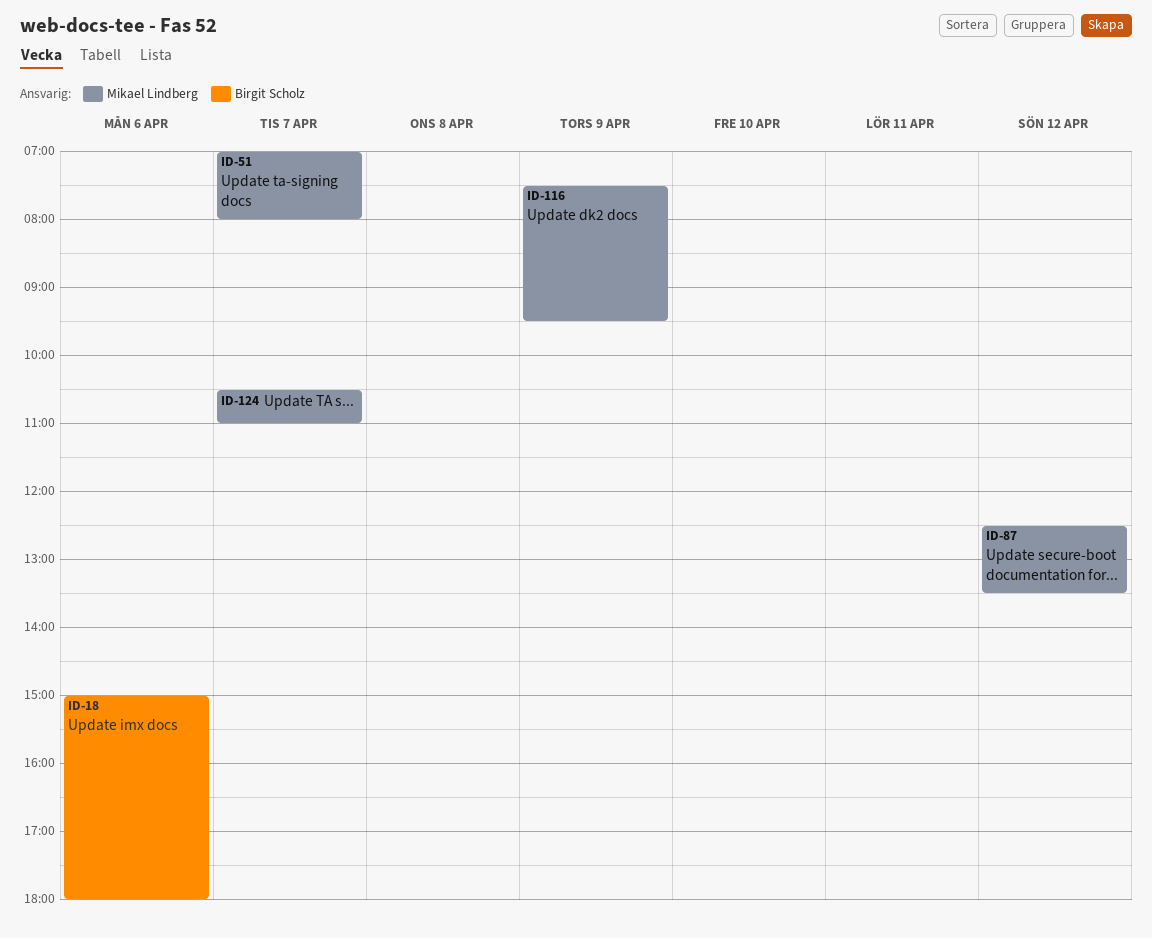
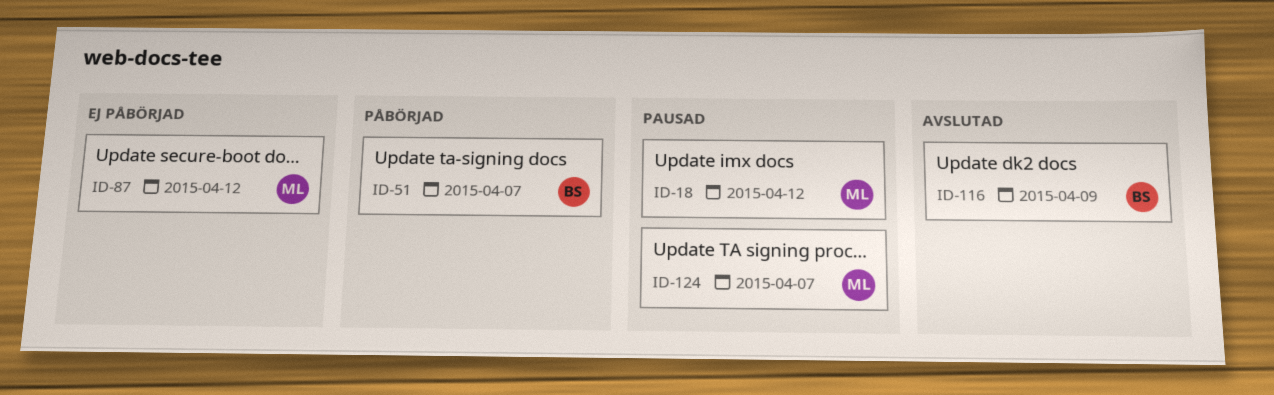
ID-18, owner: Birgit Scholz -> Mikael Lindberg
ID-18, day: Apr 6 -> Apr 12
ID-51, owner: Mikael Lindberg -> Birgit Scholz
ID-116, owner: Mikael Lindberg -> Birgit Scholz

